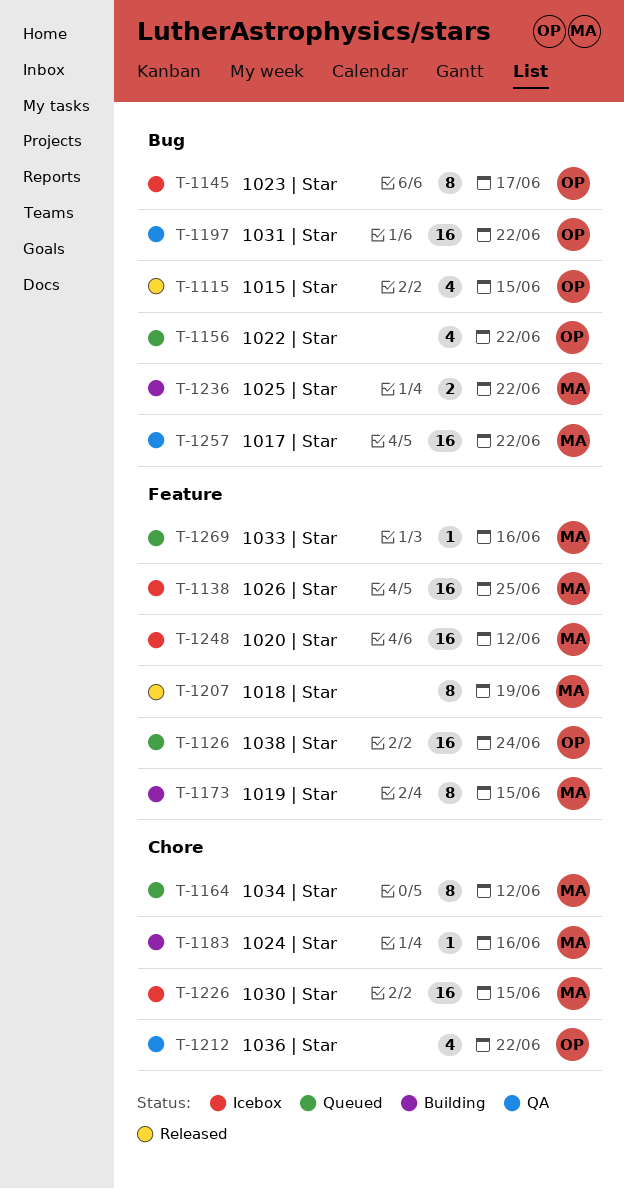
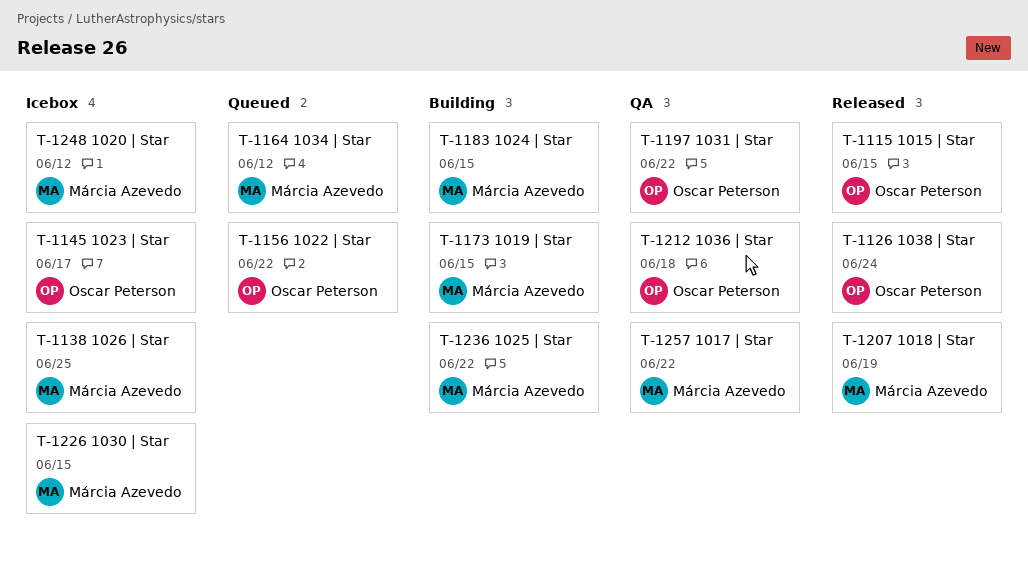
T-1126, status: Queued -> Released
T-1183, due: Jun 16 -> Jun 15
T-1212, due: Jun 22 -> Jun 18
T-1269: present -> none

